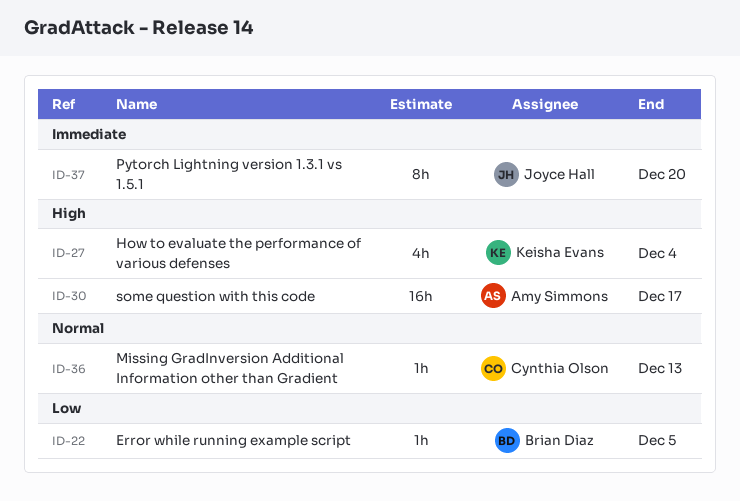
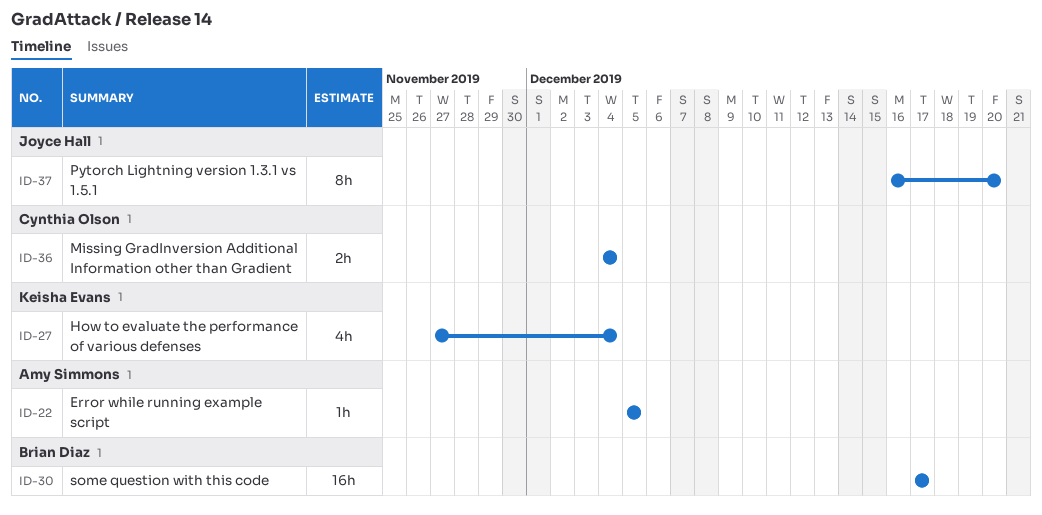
ID-22, owner: Brian Diaz -> Amy Simmons
ID-30, owner: Amy Simmons -> Brian Diaz
ID-36, estimate: 1h -> 2h
ID-36, due: Dec 13 -> Dec 4

